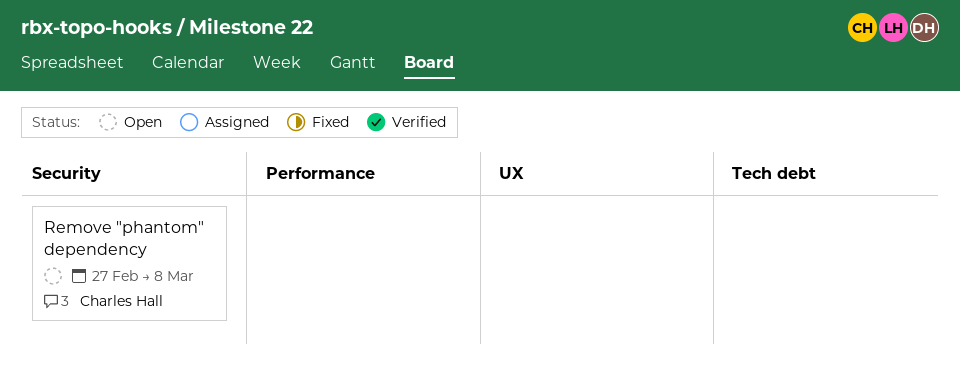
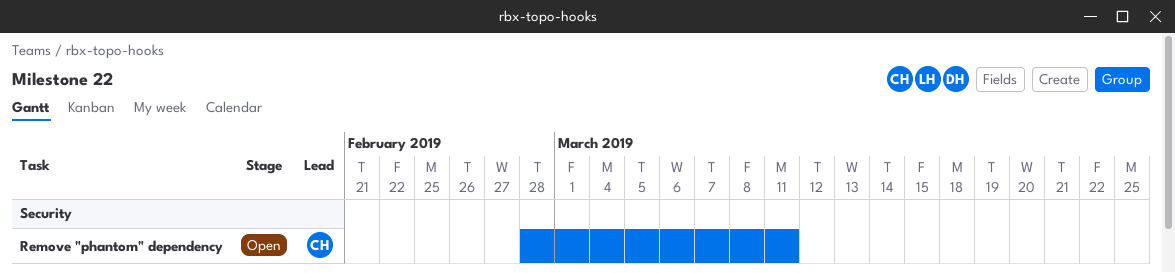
Remove "phantom" dependency, start: Feb 27 -> Feb 28
Remove "phantom" dependency, due: Mar 8 -> Mar 11

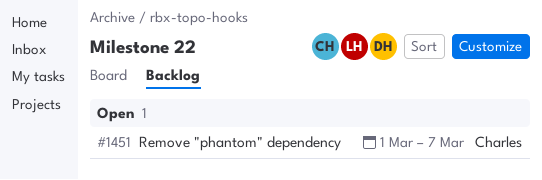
Remove "phantom" dependency, start: Feb 28 -> Mar 1
Remove "phantom" dependency, due: Mar 11 -> Mar 7

